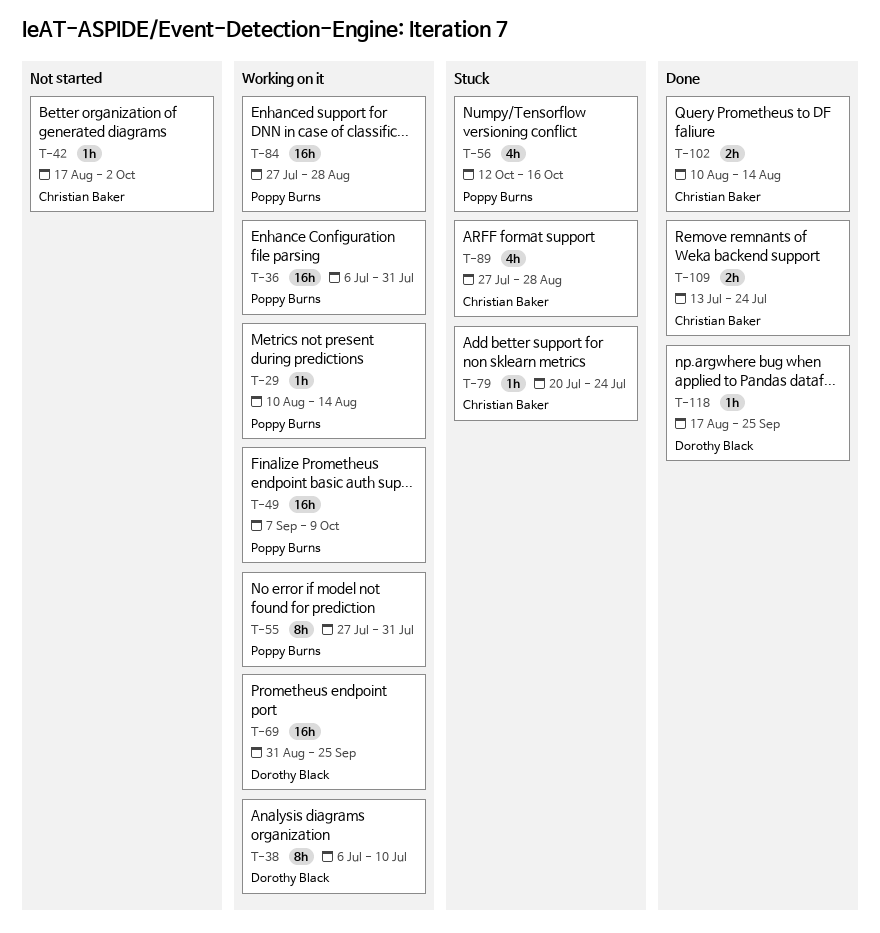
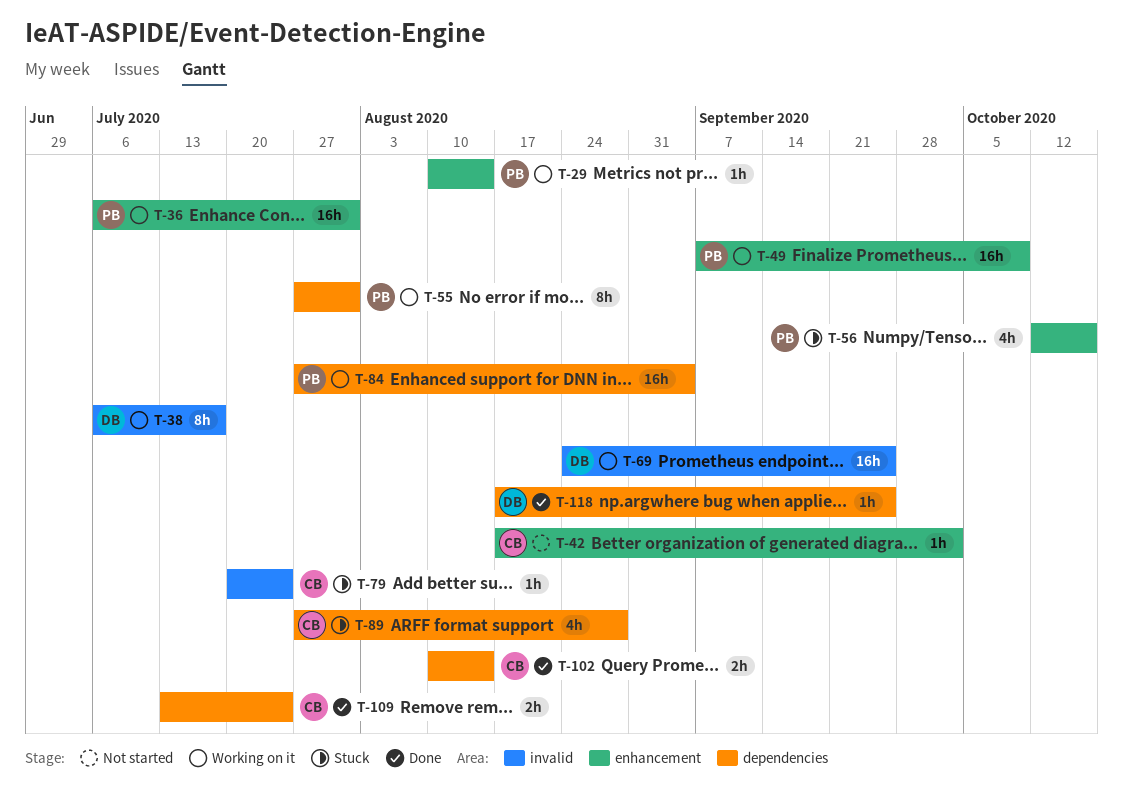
T-38, due: Jul 10 -> Jul 17
T-69, start: Aug 31 -> Aug 24
T-84, due: Aug 28 -> Sep 4

